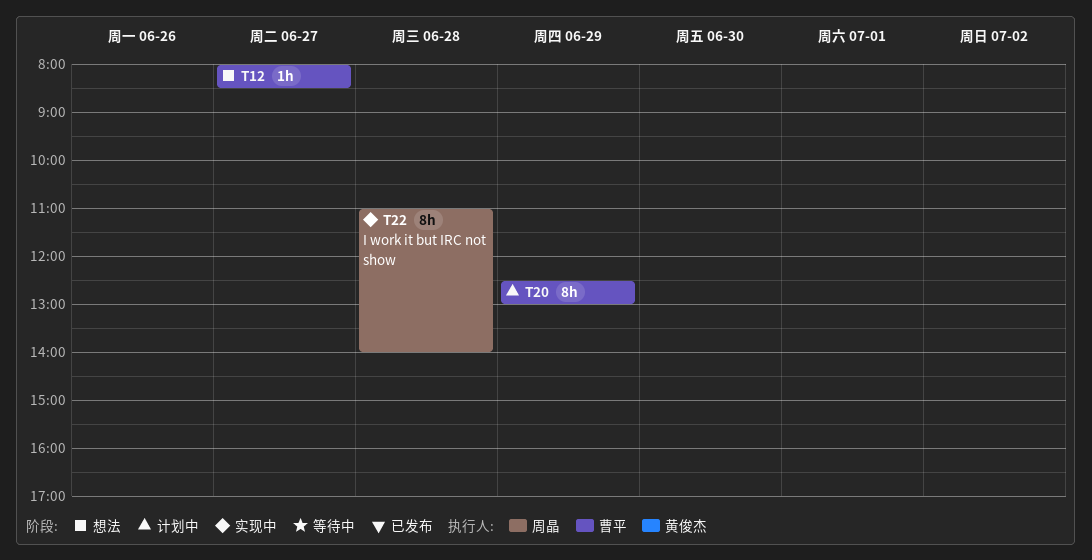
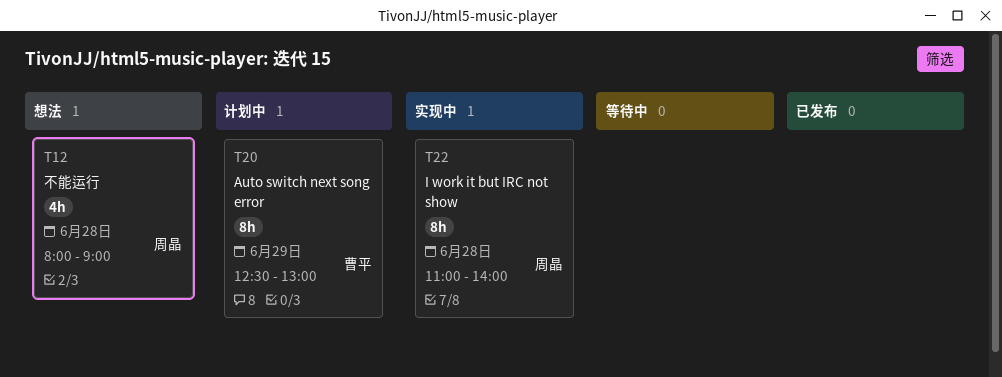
T12, owner: 曹平 -> 周晶
T12, estimate: 1h -> 4h
T12, day: Jun 27 -> Jun 28
T12, ends: 08:30 -> 09:00

